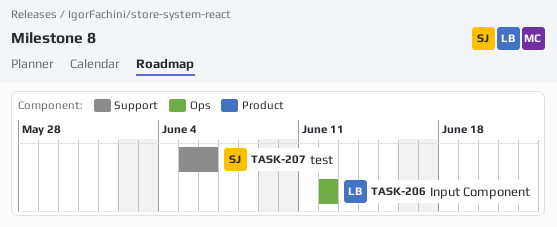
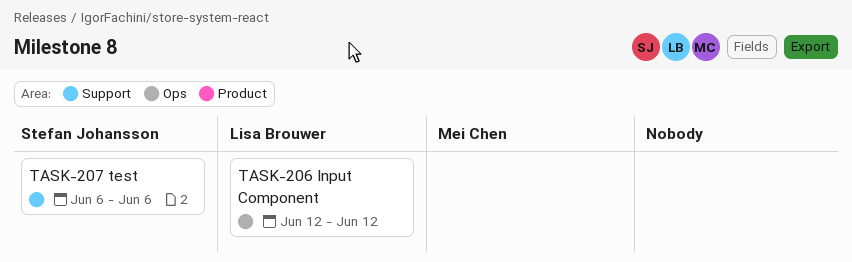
TASK-207, start: Jun 5 -> Jun 6

